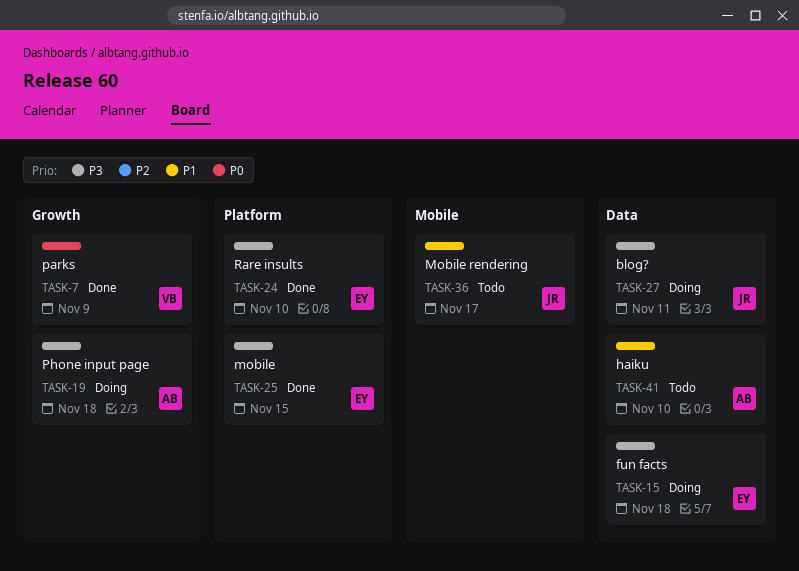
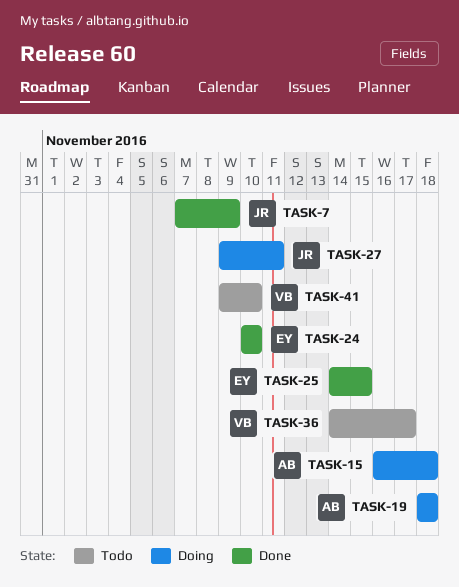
TASK-7, owner: VB -> JR
TASK-15, owner: EY -> AB
TASK-36, owner: JR -> VB
TASK-41, owner: AB -> VB

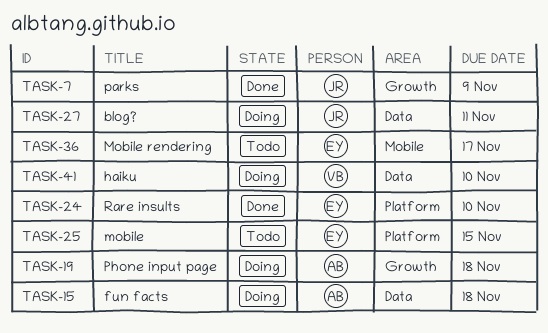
TASK-25, status: Done -> Todo
TASK-36, owner: VB -> EY
TASK-41, status: Todo -> Doing

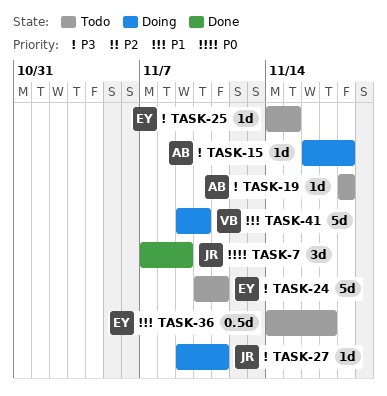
TASK-19, status: Doing -> Todo
TASK-24, status: Done -> Todo
TASK-24, due: Nov 10 -> Nov 11

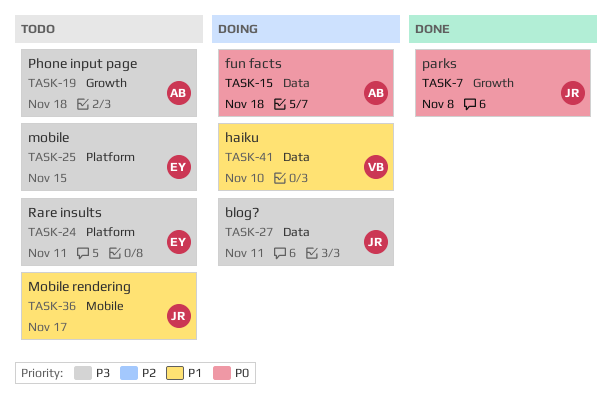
TASK-7, due: Nov 9 -> Nov 8
TASK-15, priority: P3 -> P0
TASK-36, owner: EY -> JR

